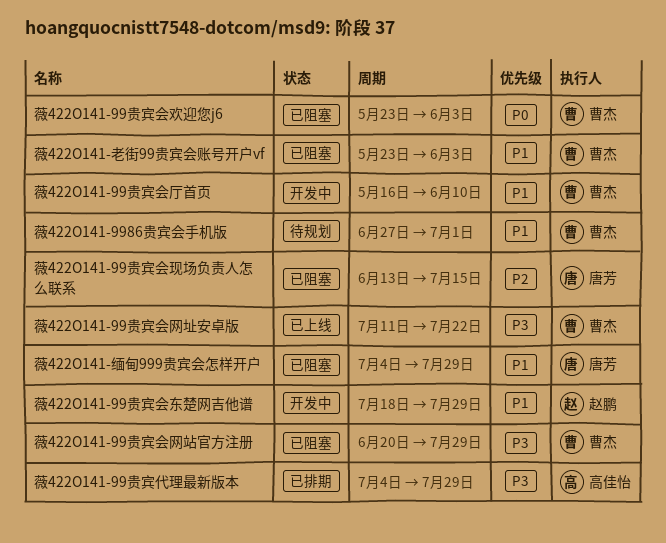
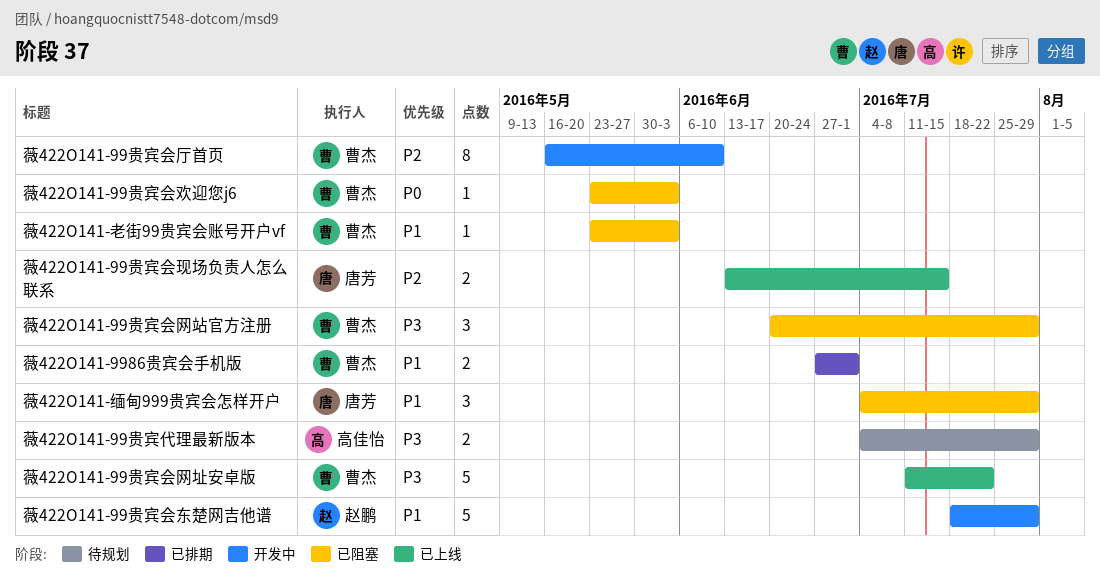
薇422O141-9986贵宾会手机版, status: 待规划 -> 已排期
薇422O141-99贵宾代理最新版本, status: 已排期 -> 待规划
薇422O141-99贵宾会厅首页, priority: P1 -> P2
薇422O141-99贵宾会现场负责人怎么联系, status: 已阻塞 -> 已上线

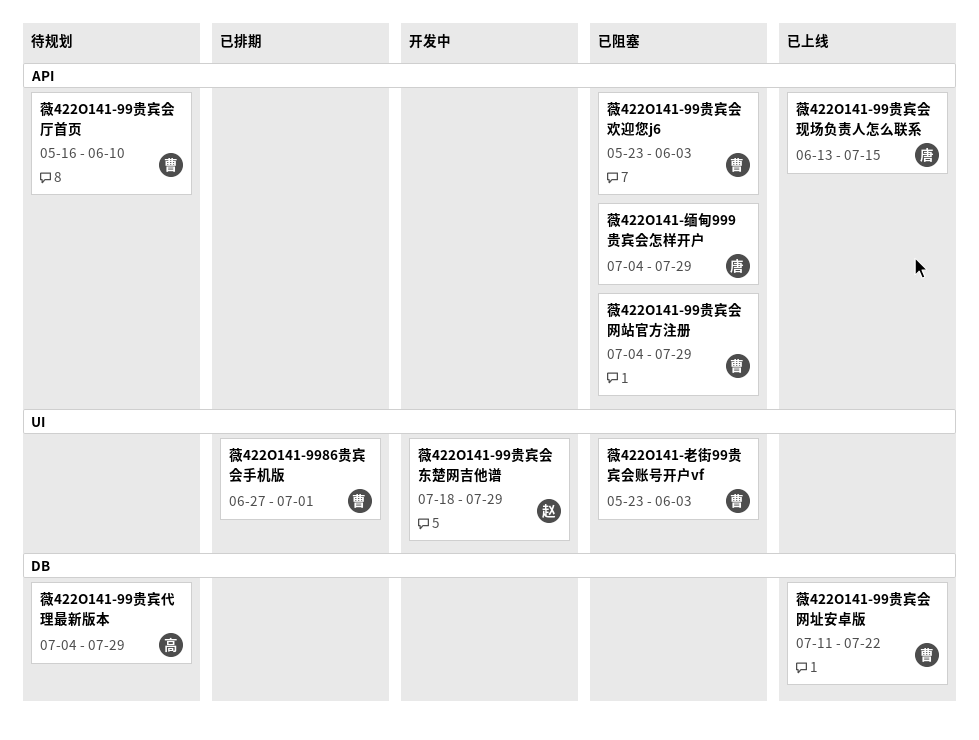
薇422O141-99贵宾会厅首页, status: 开发中 -> 待规划
薇422O141-99贵宾会网站官方注册, start: Jun 20 -> Jul 4

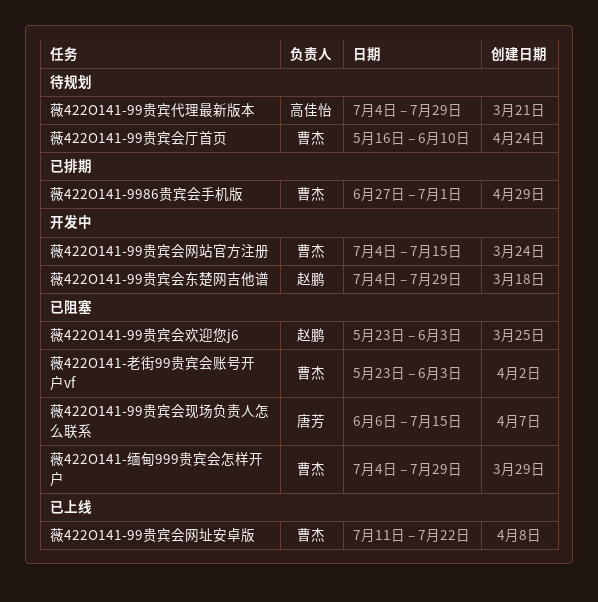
薇422O141-99贵宾会东楚网吉他谱, start: Jul 18 -> Jul 4
薇422O141-99贵宾会欢迎您j6, owner: 曹杰 -> 赵鹏
薇422O141-99贵宾会现场负责人怎么联系, status: 已上线 -> 已阻塞
薇422O141-99贵宾会现场负责人怎么联系, start: Jun 13 -> Jun 6
薇422O141-99贵宾会网站官方注册, status: 已阻塞 -> 开发中
薇422O141-99贵宾会网站官方注册, due: Jul 29 -> Jul 15
薇422O141-缅甸999贵宾会怎样开户, owner: 唐芳 -> 曹杰

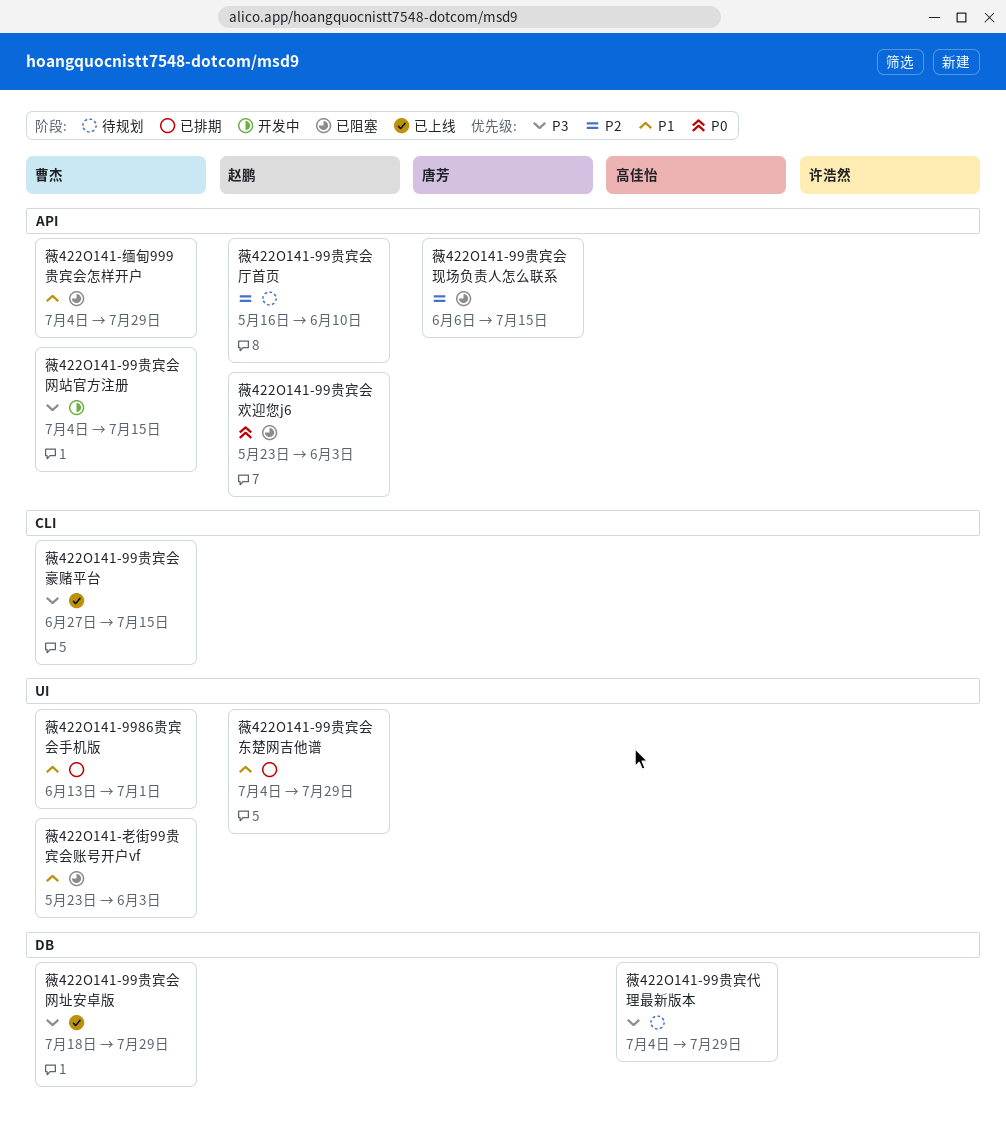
薇422O141-9986贵宾会手机版, start: Jun 27 -> Jun 13
薇422O141-99贵宾会东楚网吉他谱, status: 开发中 -> 已排期
薇422O141-99贵宾会厅首页, owner: 曹杰 -> 赵鹏
薇422O141-99贵宾会网址安卓版, start: Jul 11 -> Jul 18
薇422O141-99贵宾会网址安卓版, due: Jul 22 -> Jul 29
薇422O141-99贵宾会豪赌平台: none -> present

